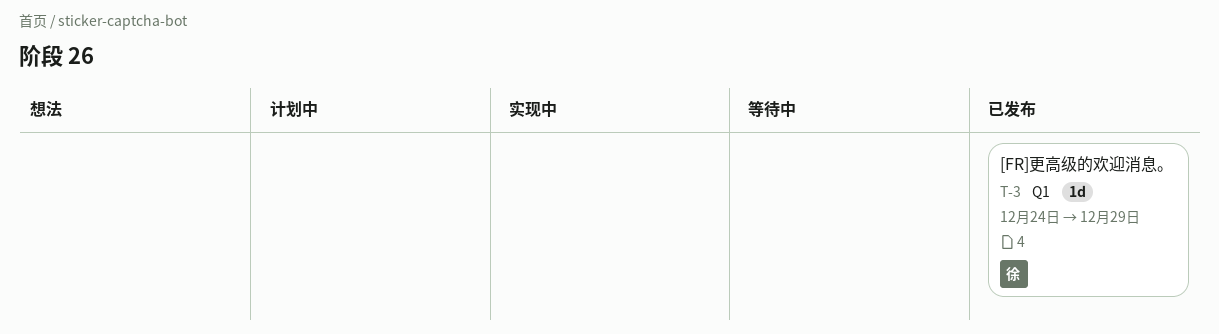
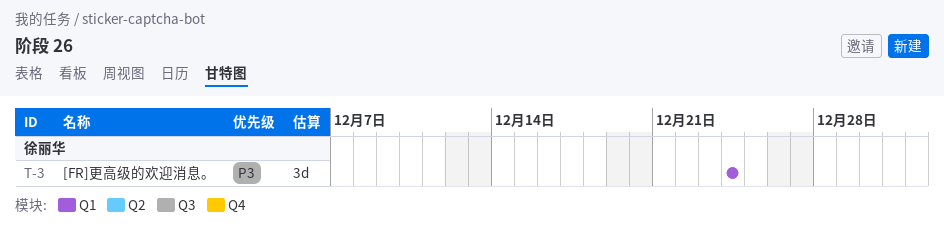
T-3, estimate: 1d -> 3d
T-3, due: Dec 29 -> Dec 24

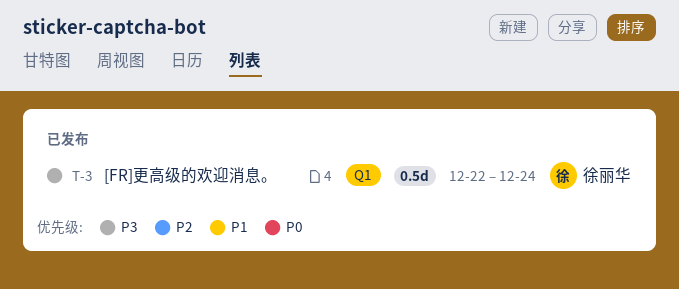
T-3, estimate: 3d -> 0.5d
T-3, start: Dec 24 -> Dec 22

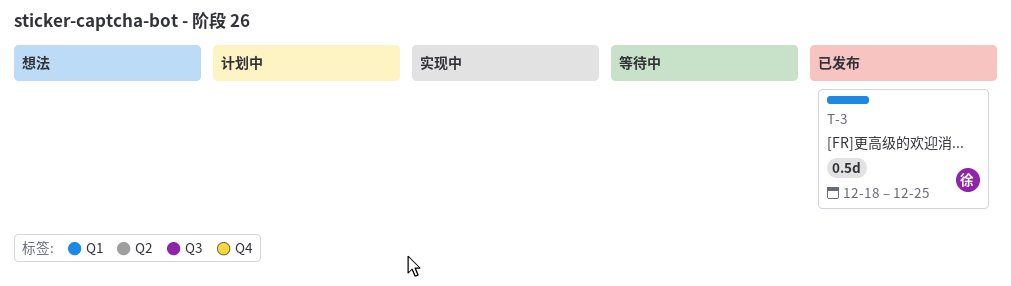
T-3, start: Dec 22 -> Dec 18
T-3, due: Dec 24 -> Dec 25

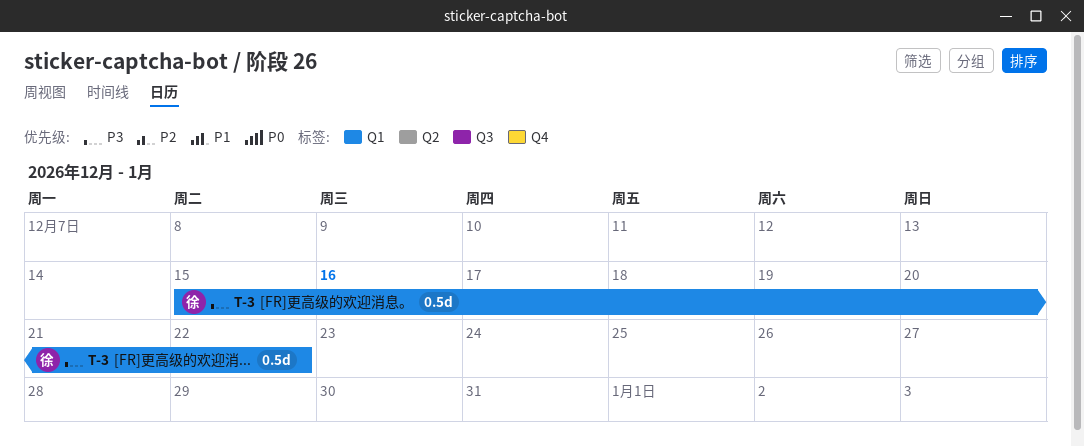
T-3, start: Dec 18 -> Dec 15
T-3, due: Dec 25 -> Dec 22

